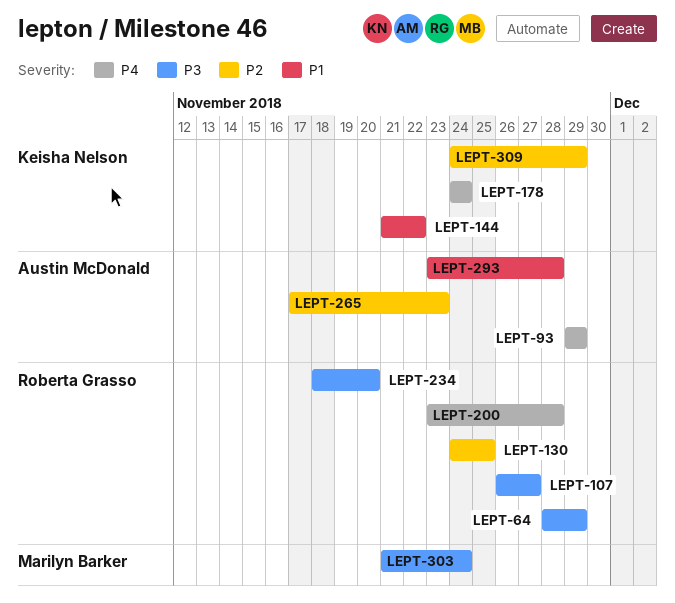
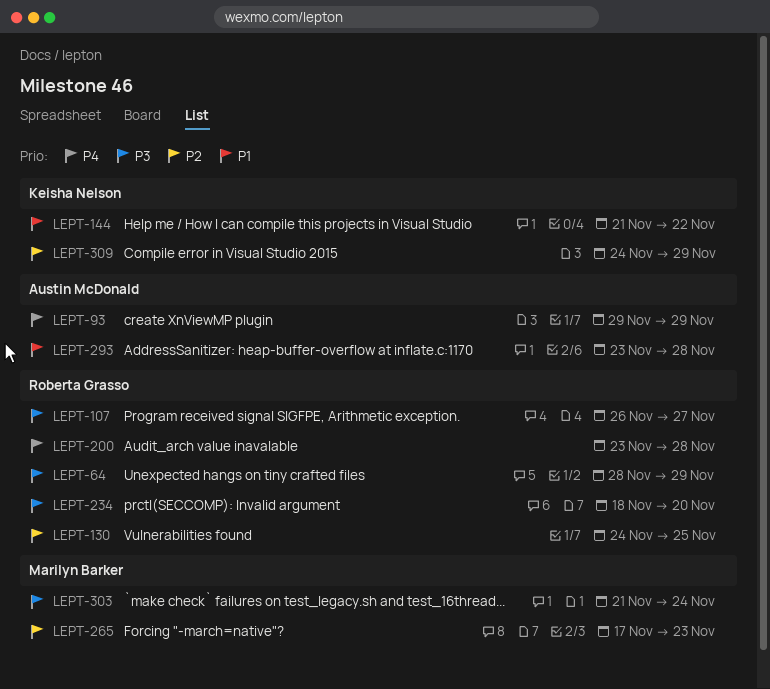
LEPT-178: present -> none
LEPT-265, owner: Austin McDonald -> Marilyn Barker

